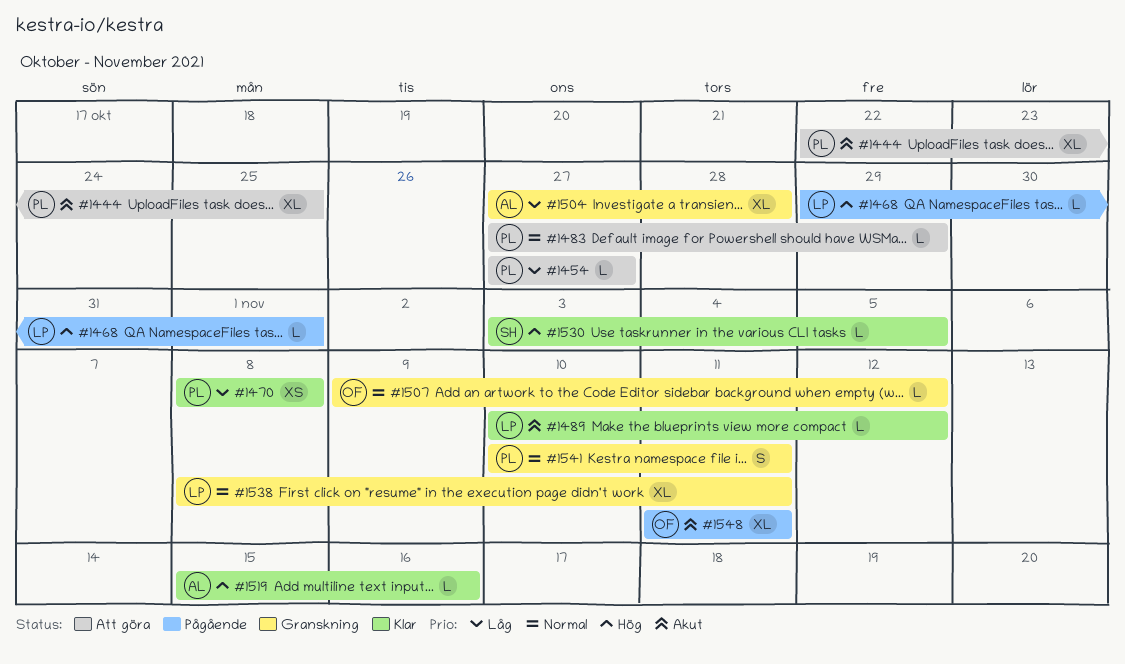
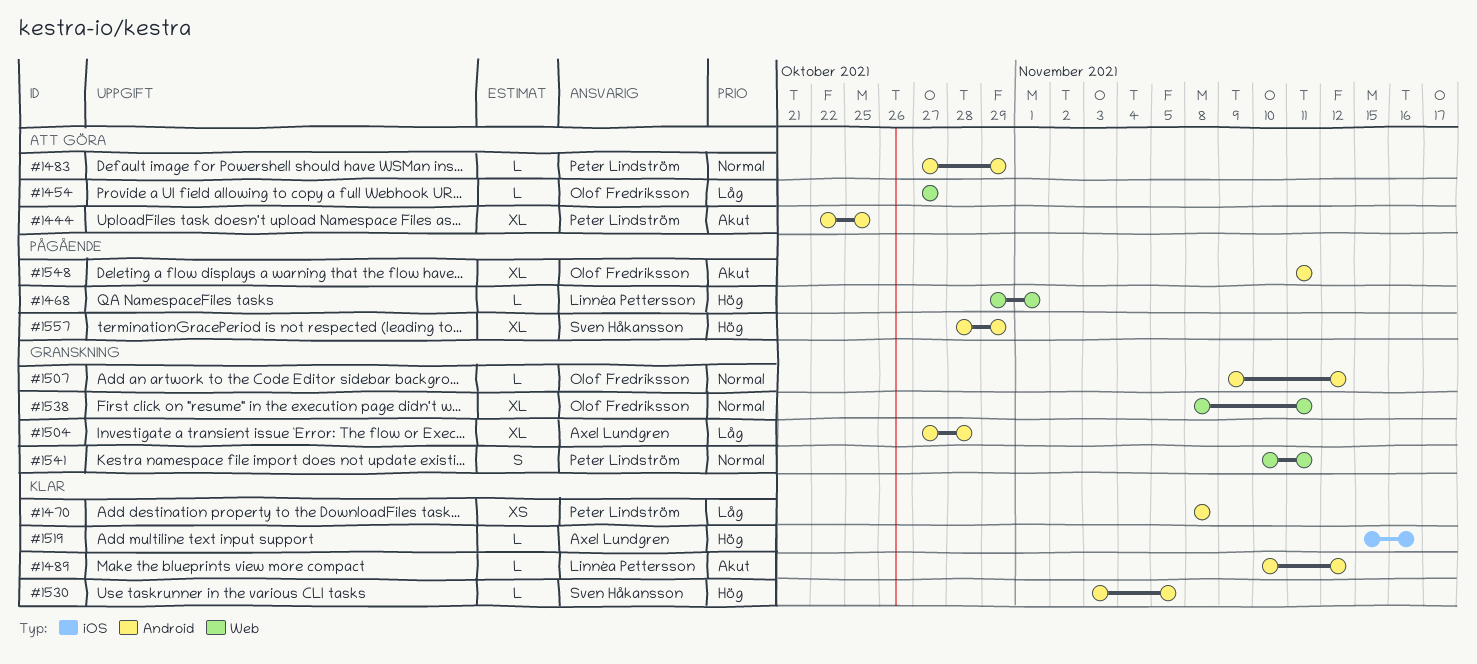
#1454, owner: Peter Lindström -> Olof Fredriksson
#1538, owner: Linnéa Pettersson -> Olof Fredriksson
#1557: none -> present

